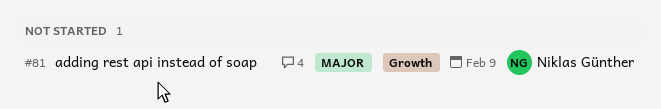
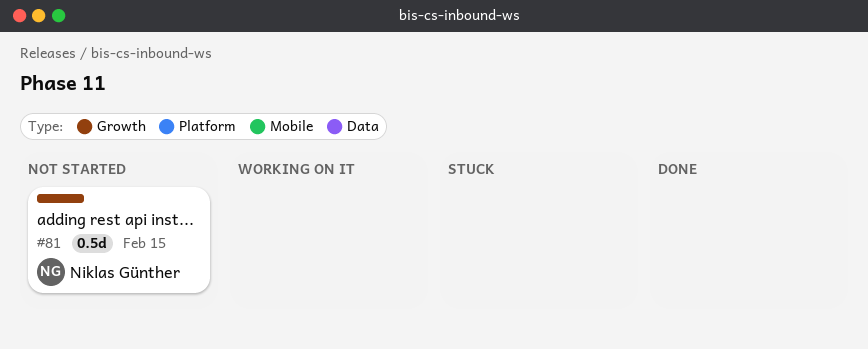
#81, due: Feb 9 -> Feb 15

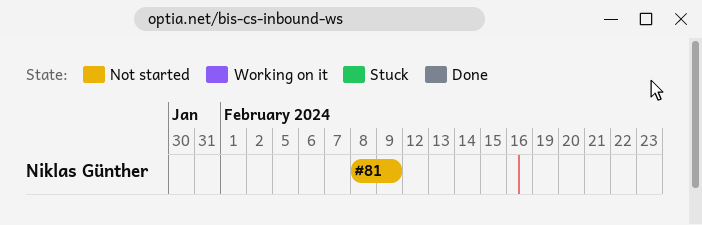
#81, due: Feb 15 -> Feb 9

